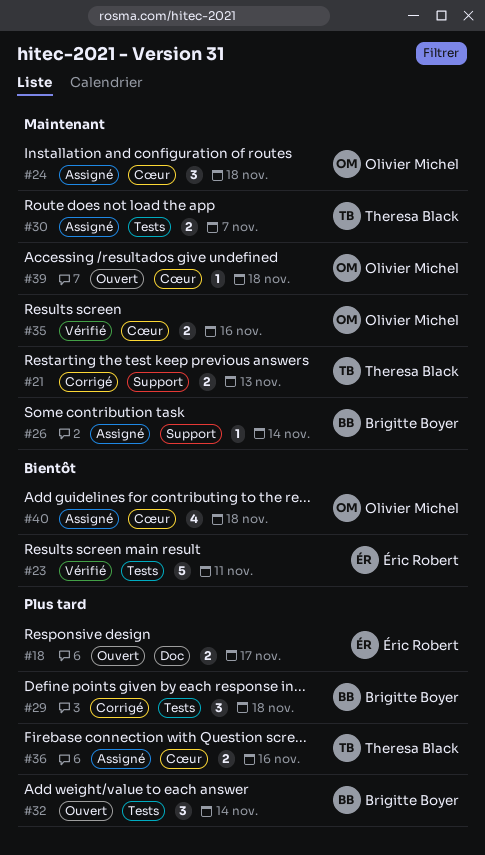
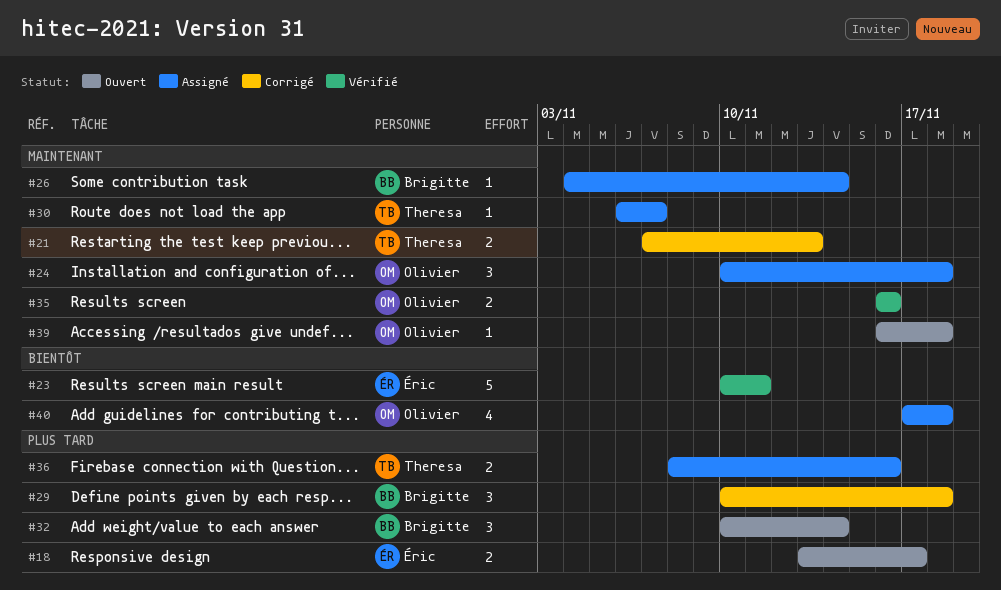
#30, estimate: 2 -> 1

